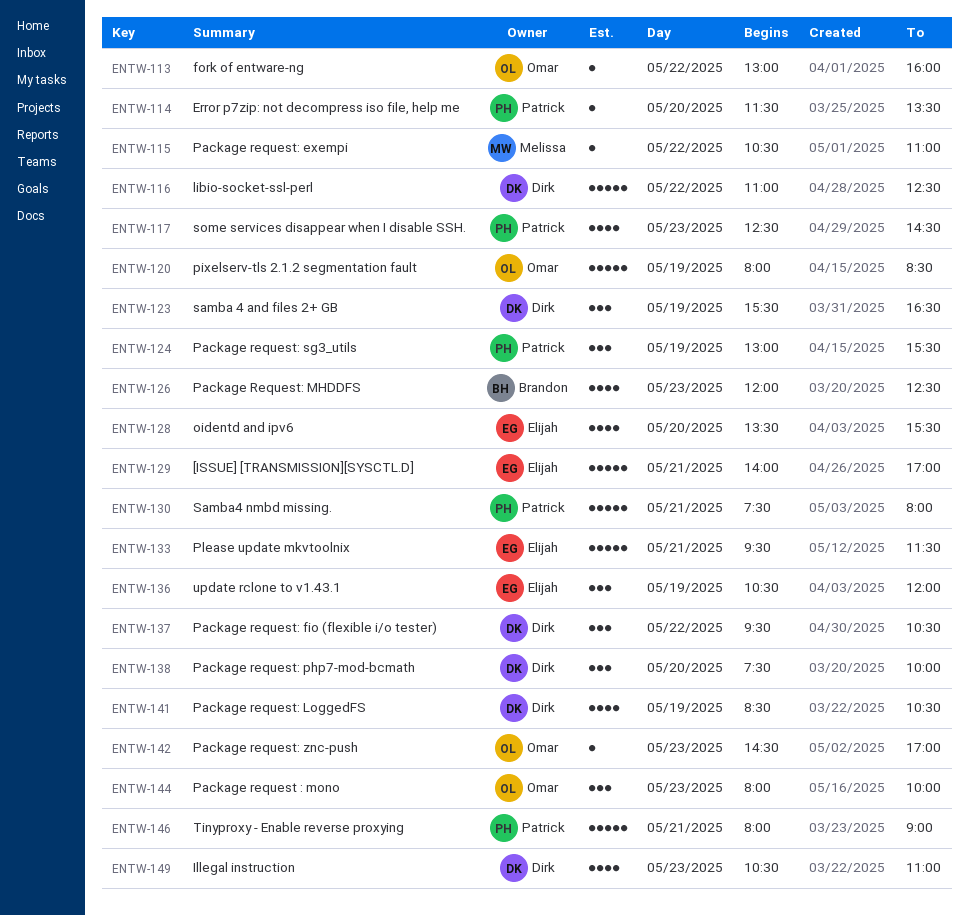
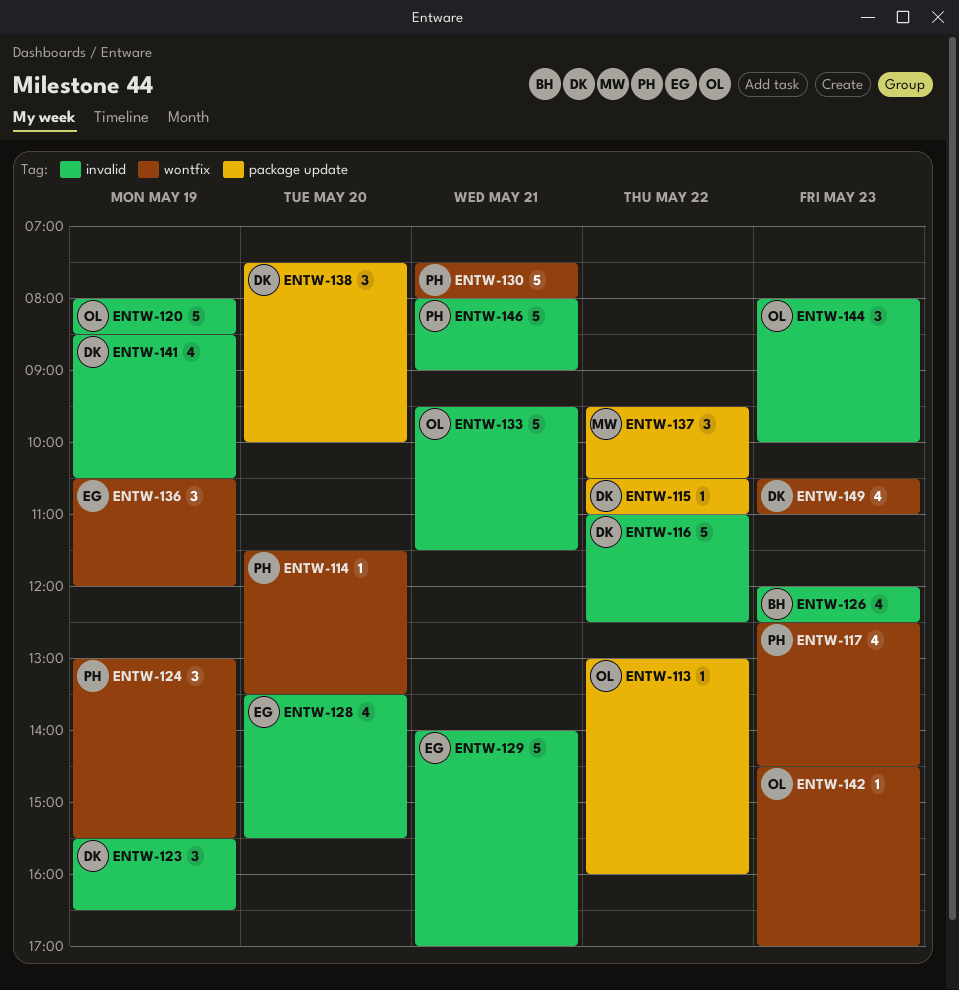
ENTW-115, owner: Melissa -> Dirk
ENTW-133, owner: Elijah -> Omar
ENTW-137, owner: Dirk -> Melissa

